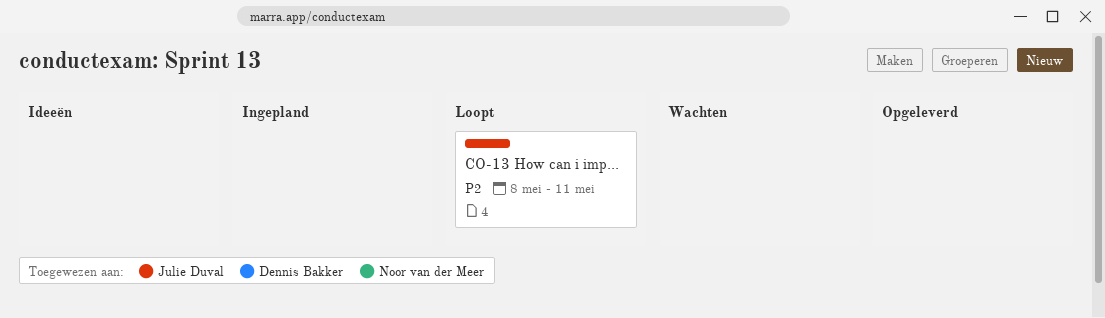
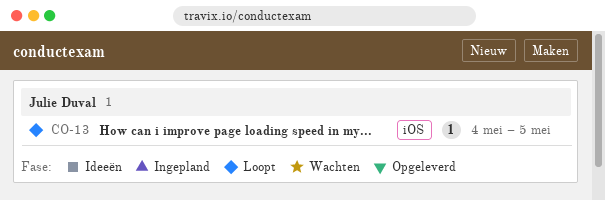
CO-13, start: May 8 -> May 4
CO-13, due: May 11 -> May 5

